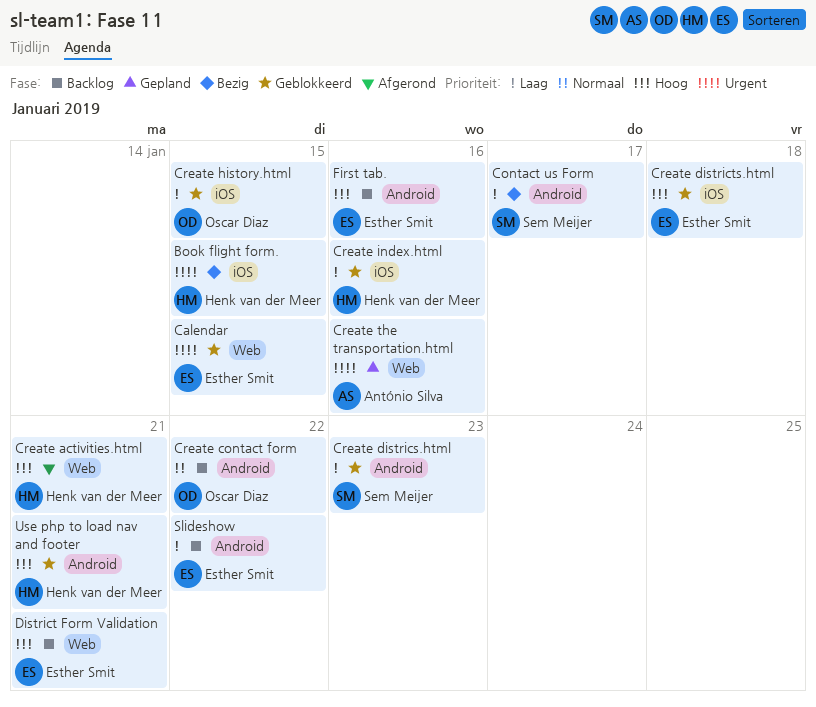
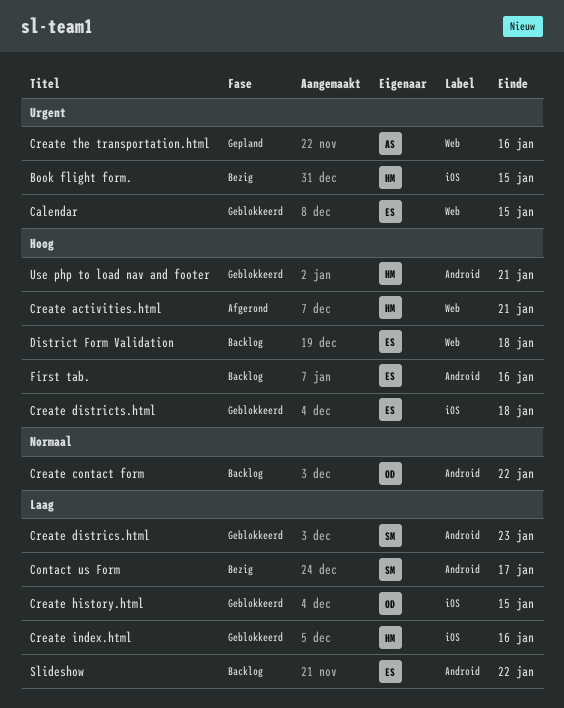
District Form Validation, due: Jan 21 -> Jan 18

